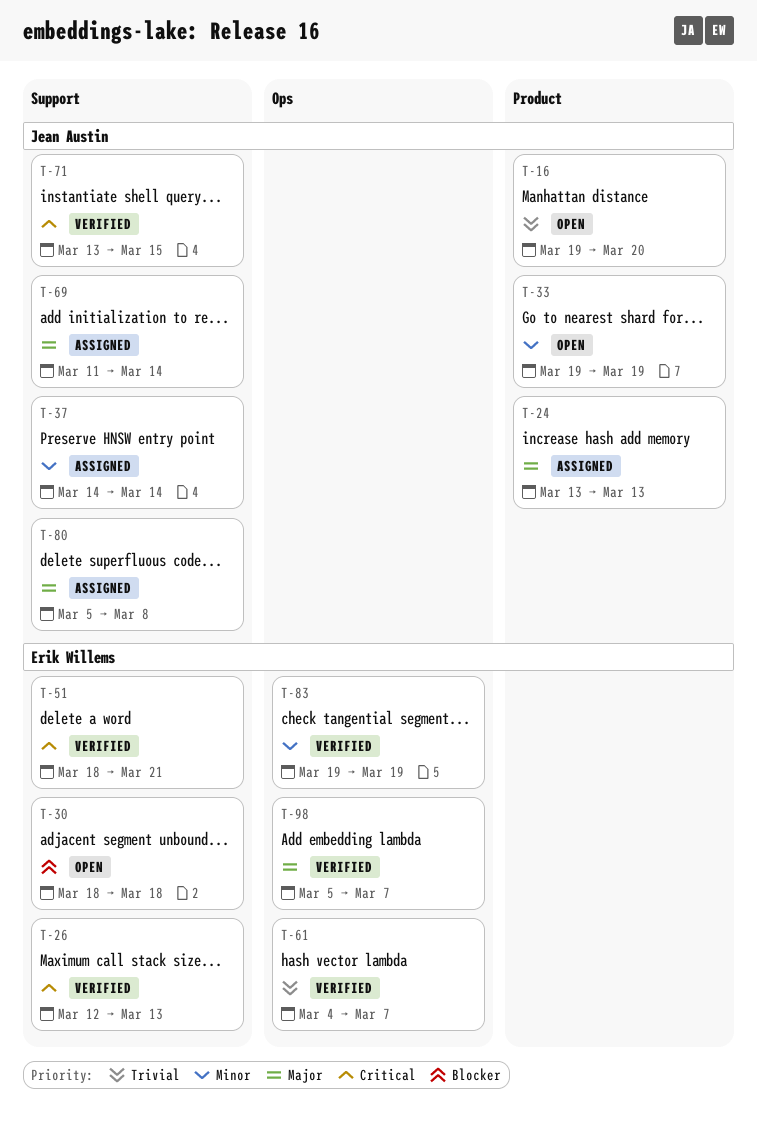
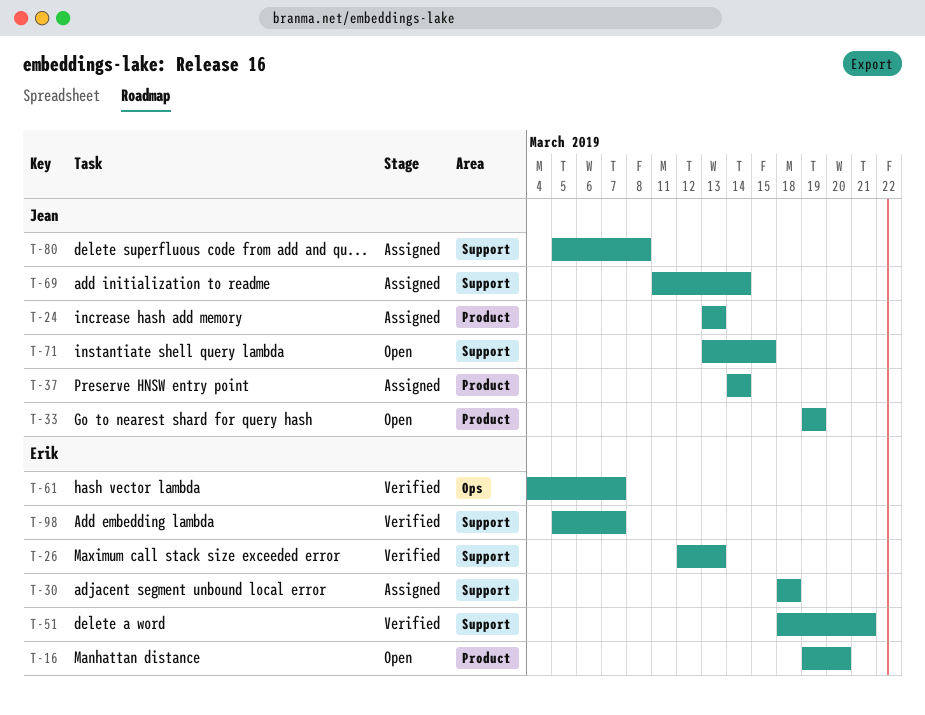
T-16, owner: Jean Austin -> Erik Willems
T-30, status: Open -> Assigned
T-37, label: Support -> Product
T-71, status: Verified -> Open
T-83: present -> none
T-98, label: Ops -> Support

